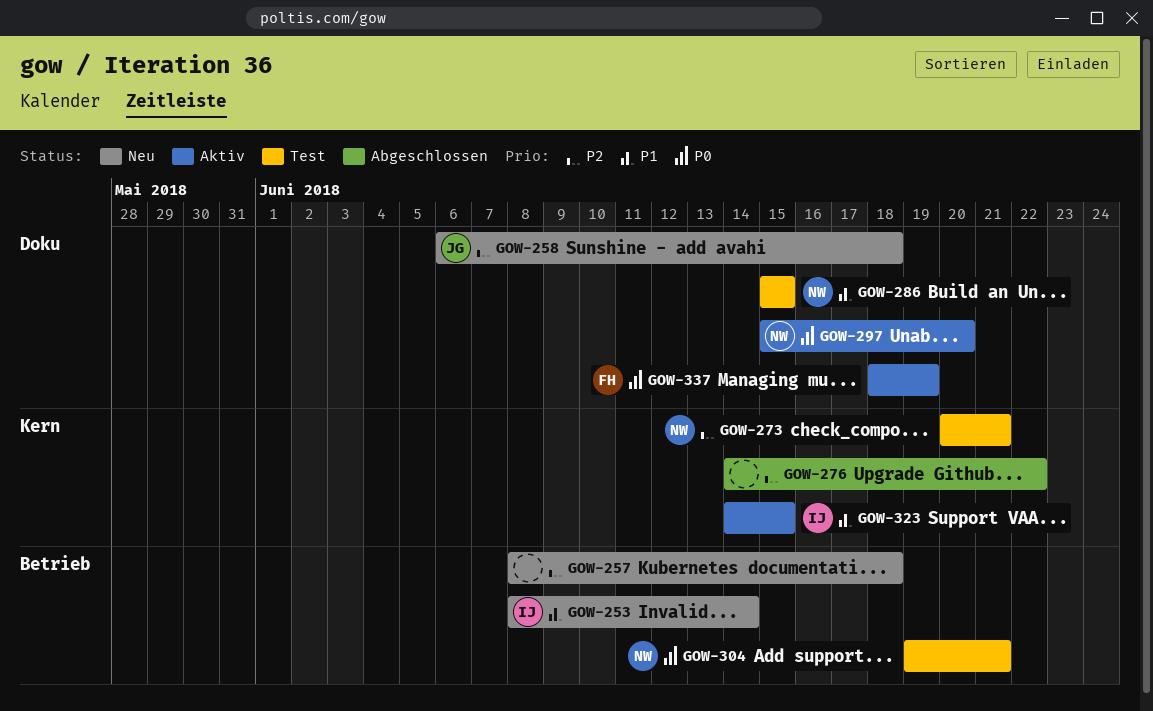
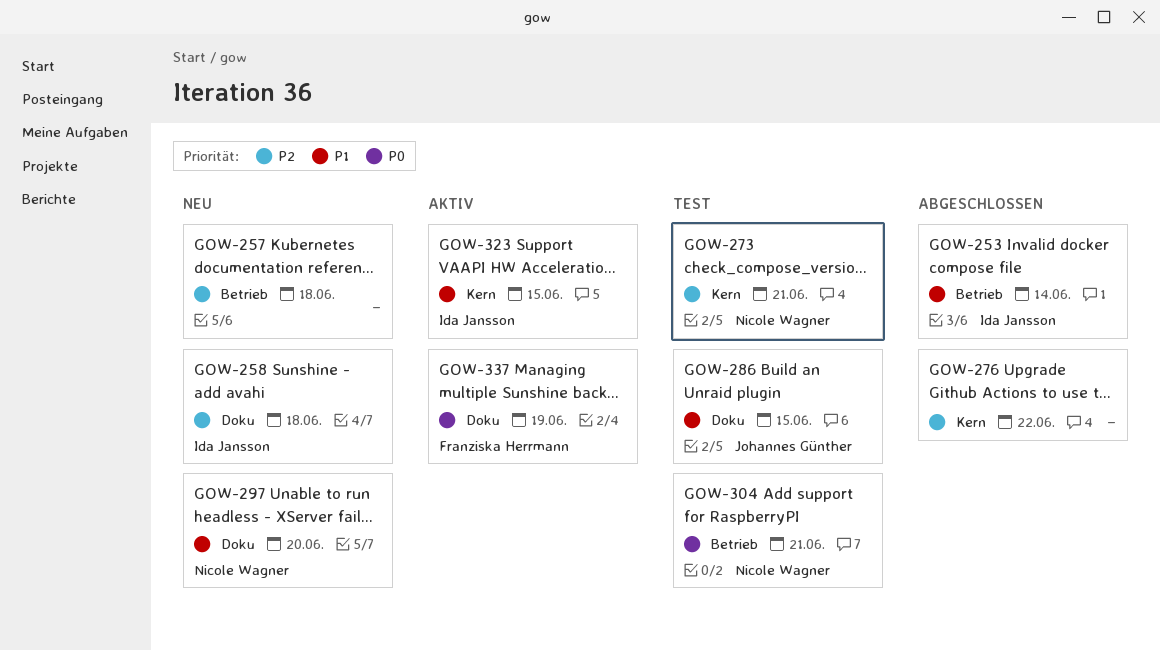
GOW-253, status: Neu -> Abgeschlossen
GOW-258, owner: Johannes Günther -> Ida Jansson
GOW-286, owner: Nicole Wagner -> Johannes Günther
GOW-297, status: Aktiv -> Neu
GOW-297, priority: P0 -> P1

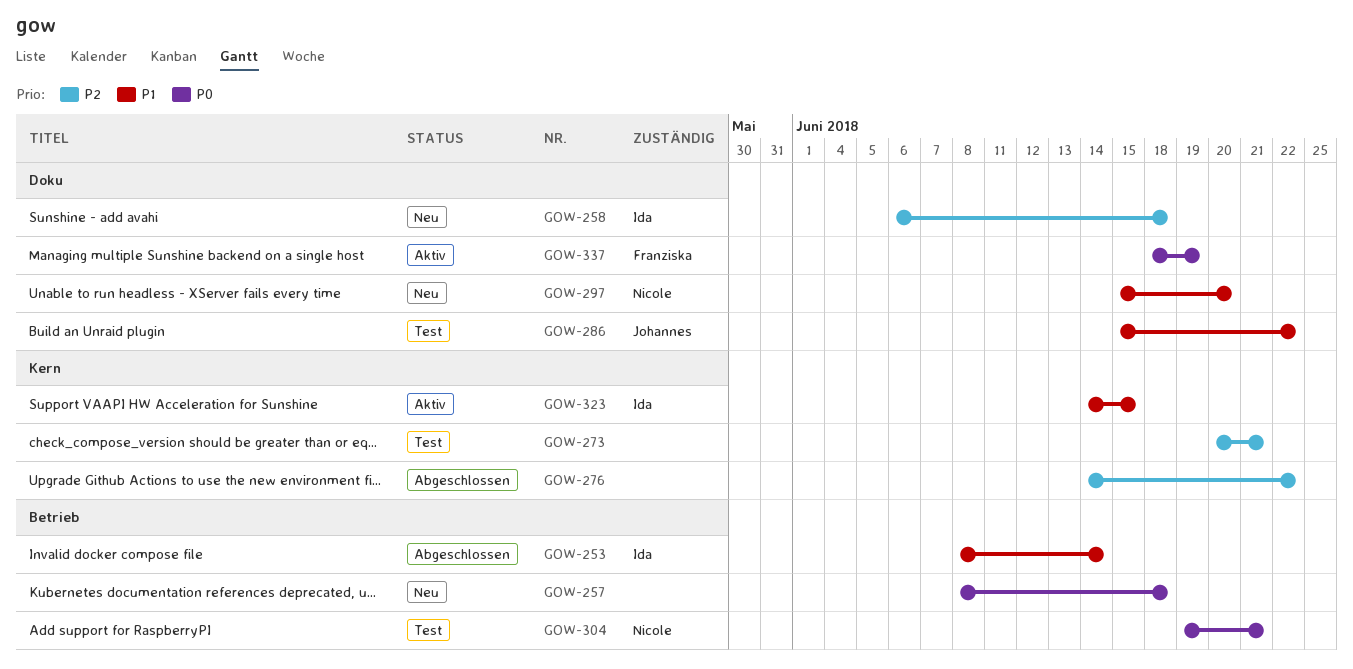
GOW-257, priority: P2 -> P0
GOW-273, owner: Nicole Wagner -> none
GOW-286, due: Jun 15 -> Jun 22

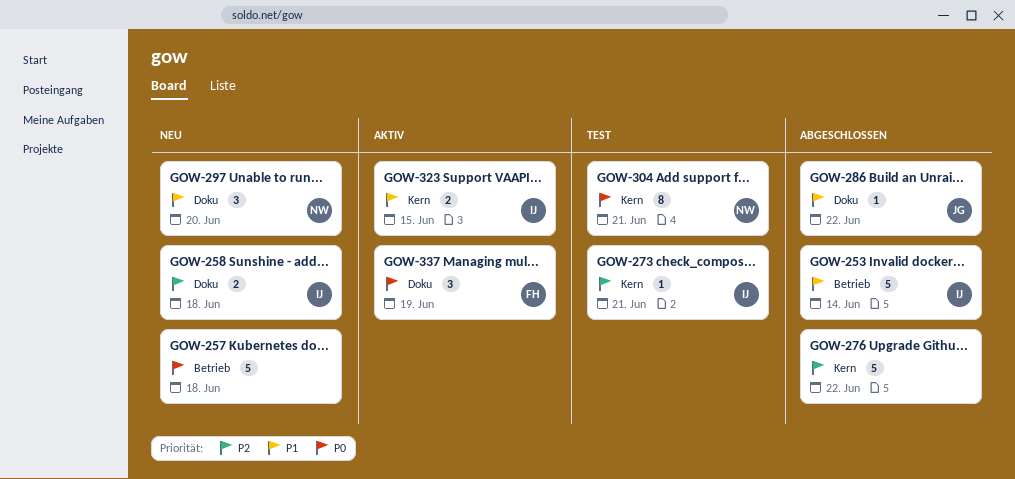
GOW-273, owner: none -> Ida
GOW-286, status: Test -> Abgeschlossen
GOW-304, label: Betrieb -> Kern

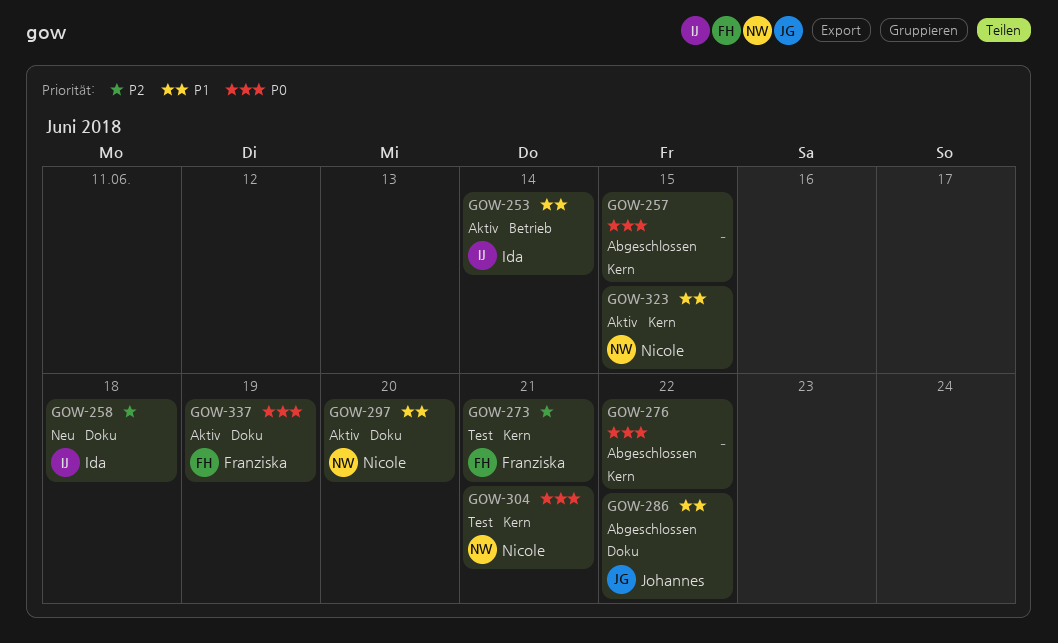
GOW-253, status: Abgeschlossen -> Aktiv
GOW-257, status: Neu -> Abgeschlossen
GOW-257, label: Betrieb -> Kern
GOW-257, due: Jun 18 -> Jun 15
GOW-273, owner: Ida -> Franziska
GOW-276, priority: P2 -> P0
GOW-297, status: Neu -> Aktiv
GOW-323, owner: Ida -> Nicole

